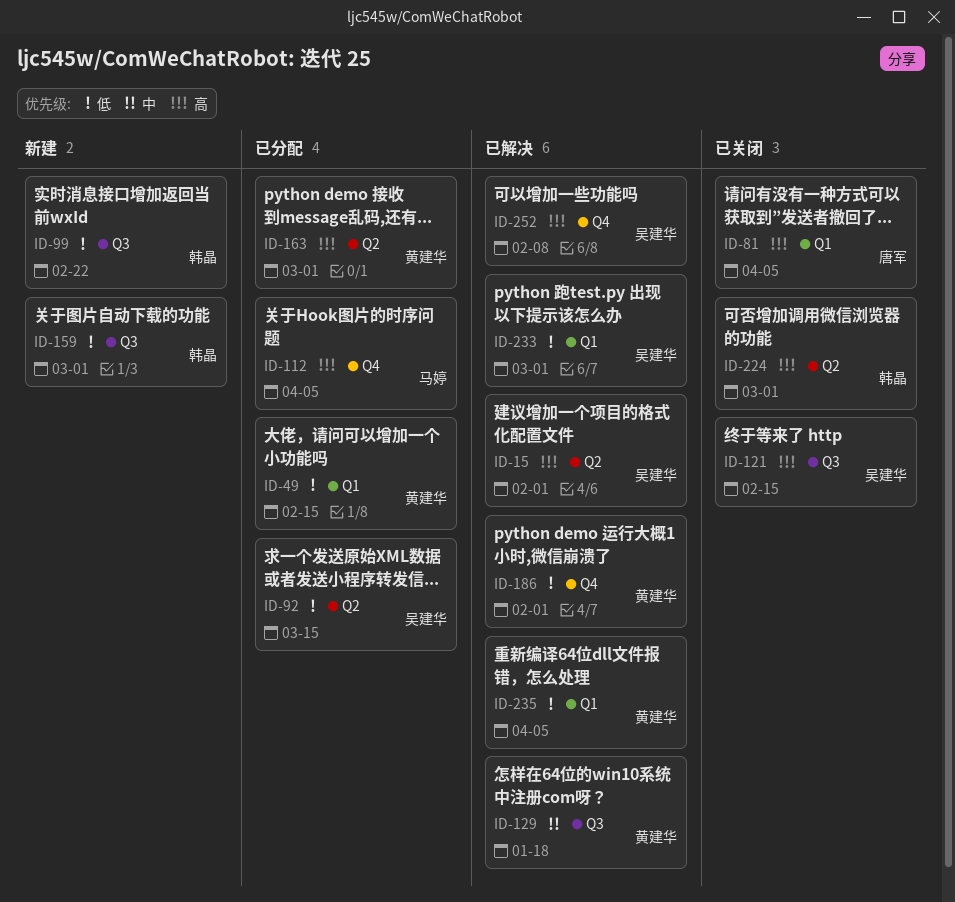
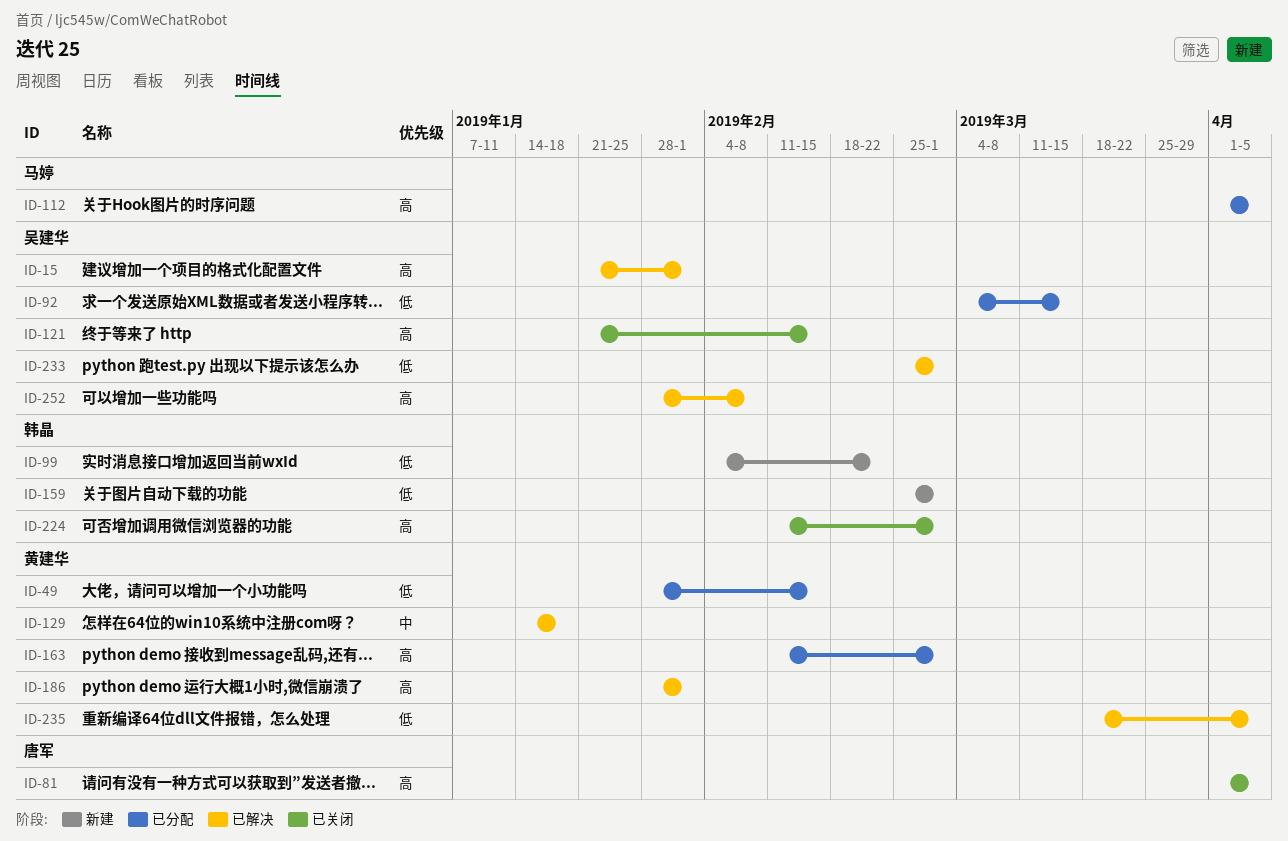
ID-186, priority: 低 -> 高

